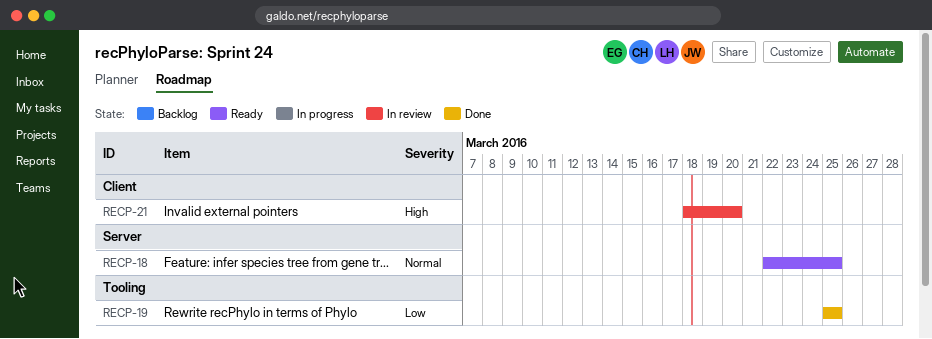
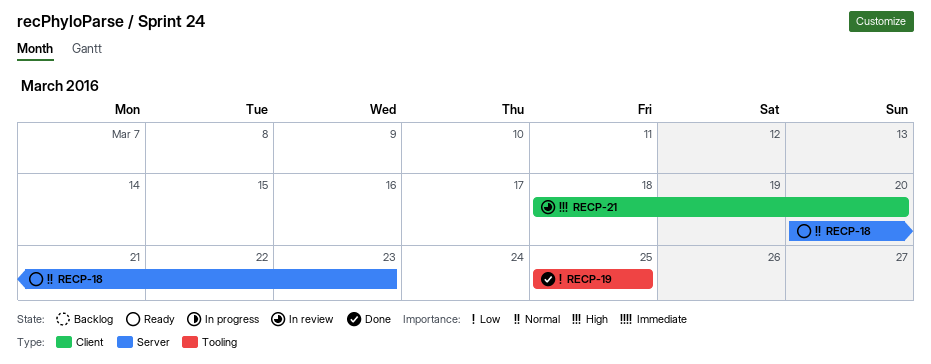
RECP-18, start: Mar 22 -> Mar 20
RECP-18, due: Mar 25 -> Mar 23

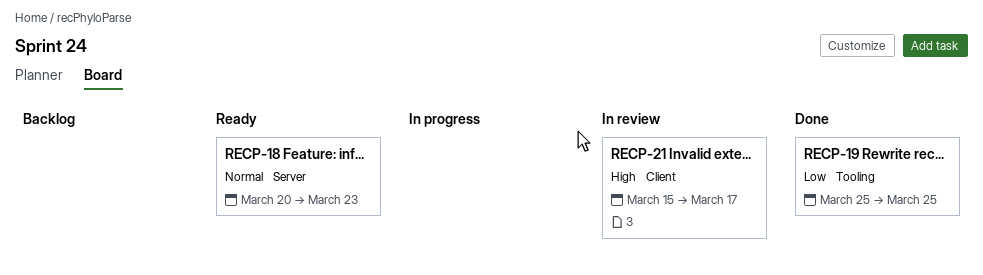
RECP-21, start: Mar 18 -> Mar 15
RECP-21, due: Mar 20 -> Mar 17

